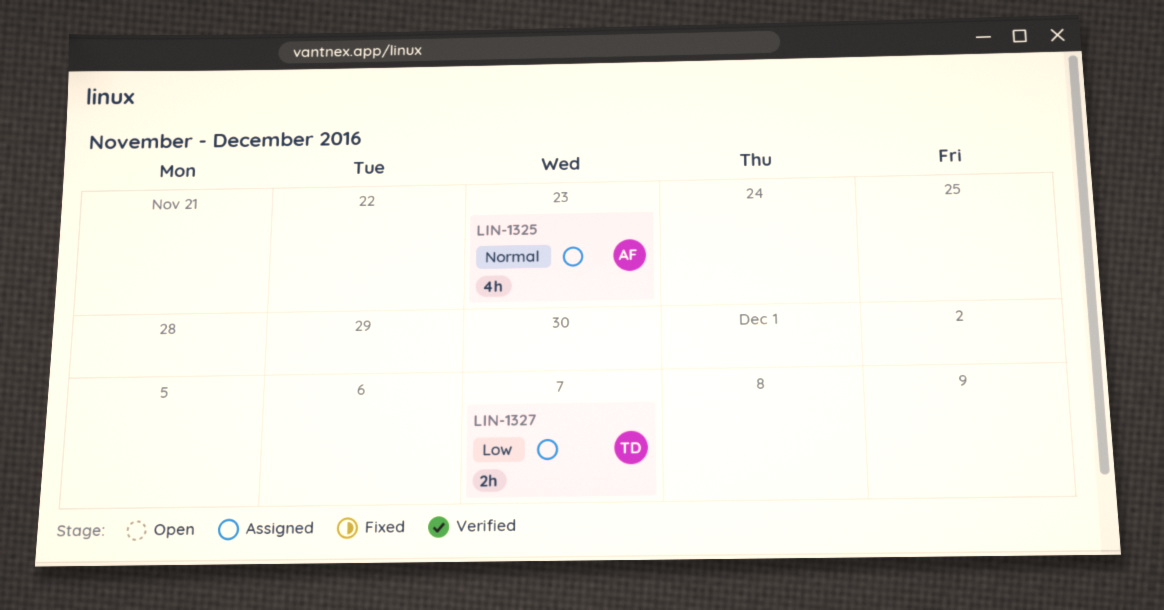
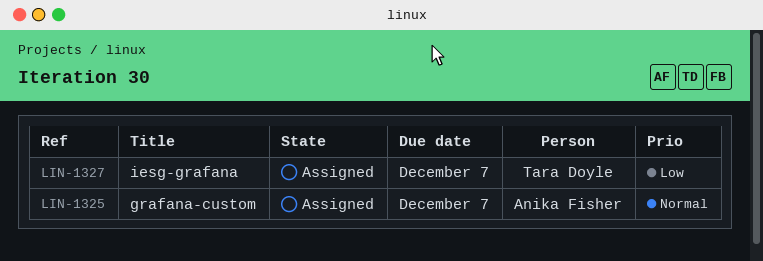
LIN-1325, due: Nov 23 -> Dec 7

